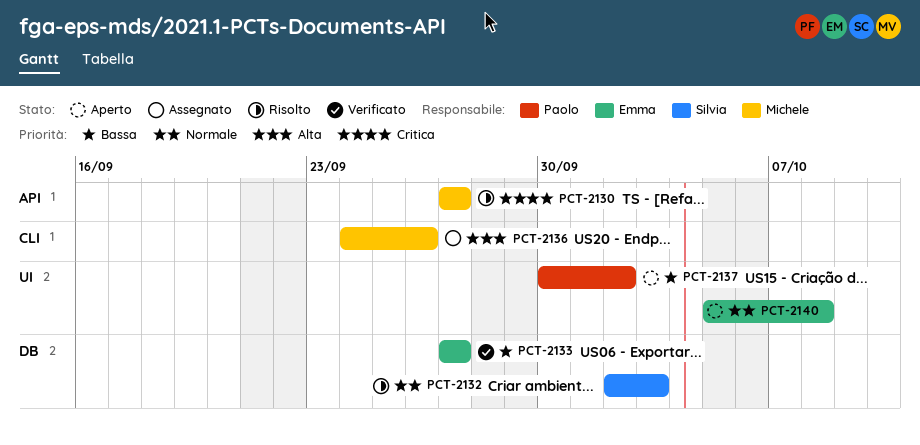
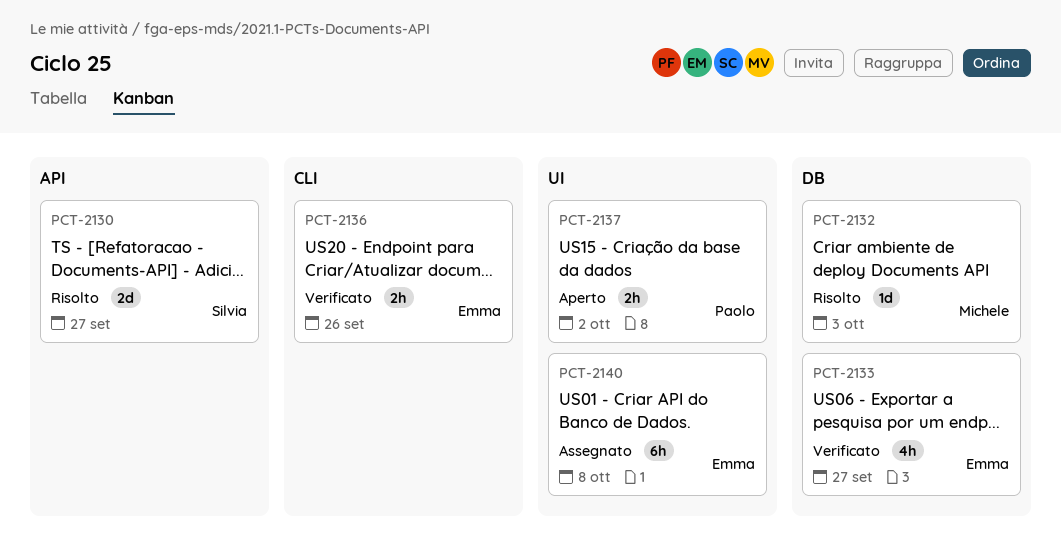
PCT-2130, owner: Michele -> Silvia
PCT-2132, owner: Silvia -> Michele
PCT-2136, status: Assegnato -> Verificato
PCT-2136, owner: Michele -> Emma
PCT-2140, status: Aperto -> Assegnato

